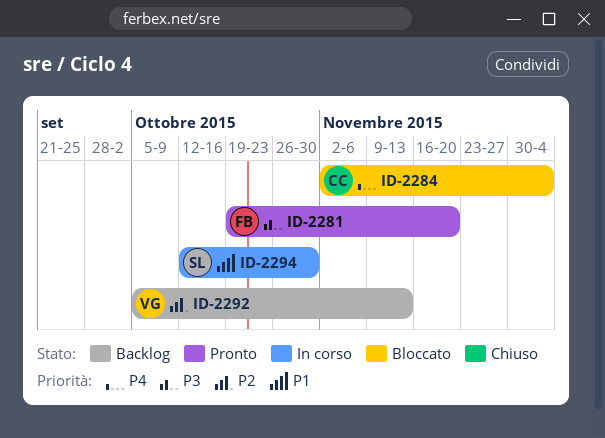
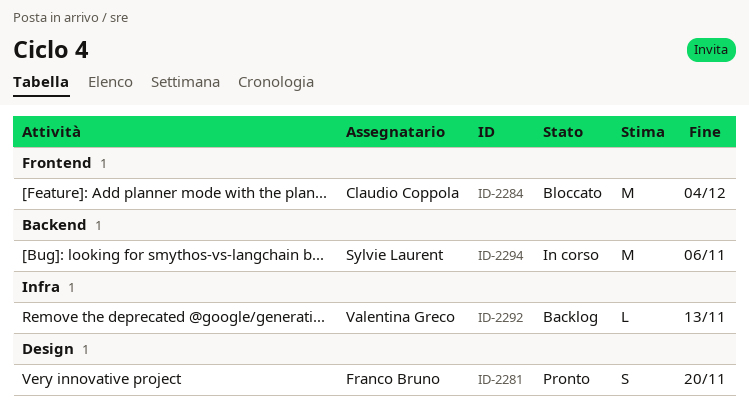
ID-2294, due: Oct 30 -> Nov 6

